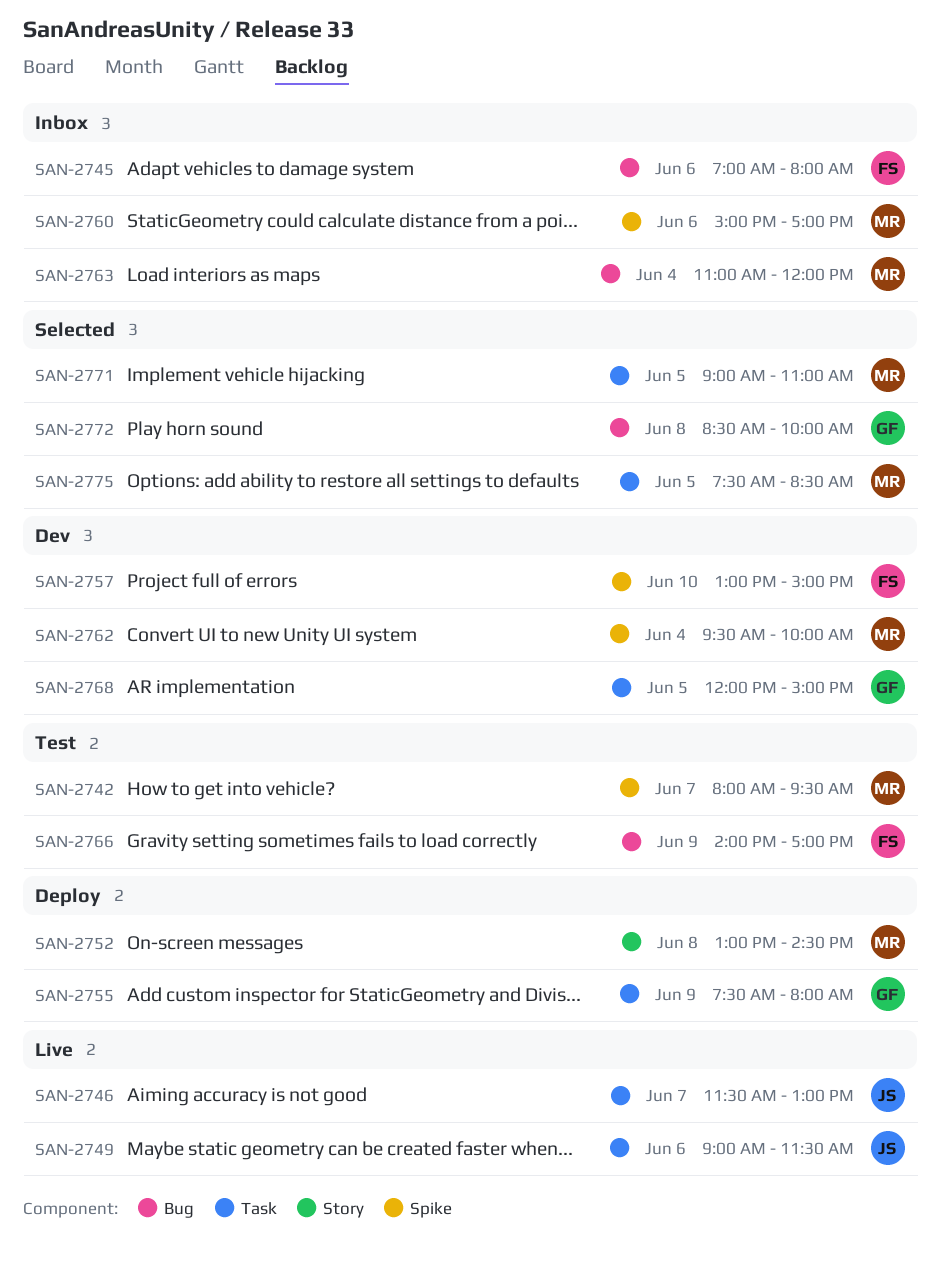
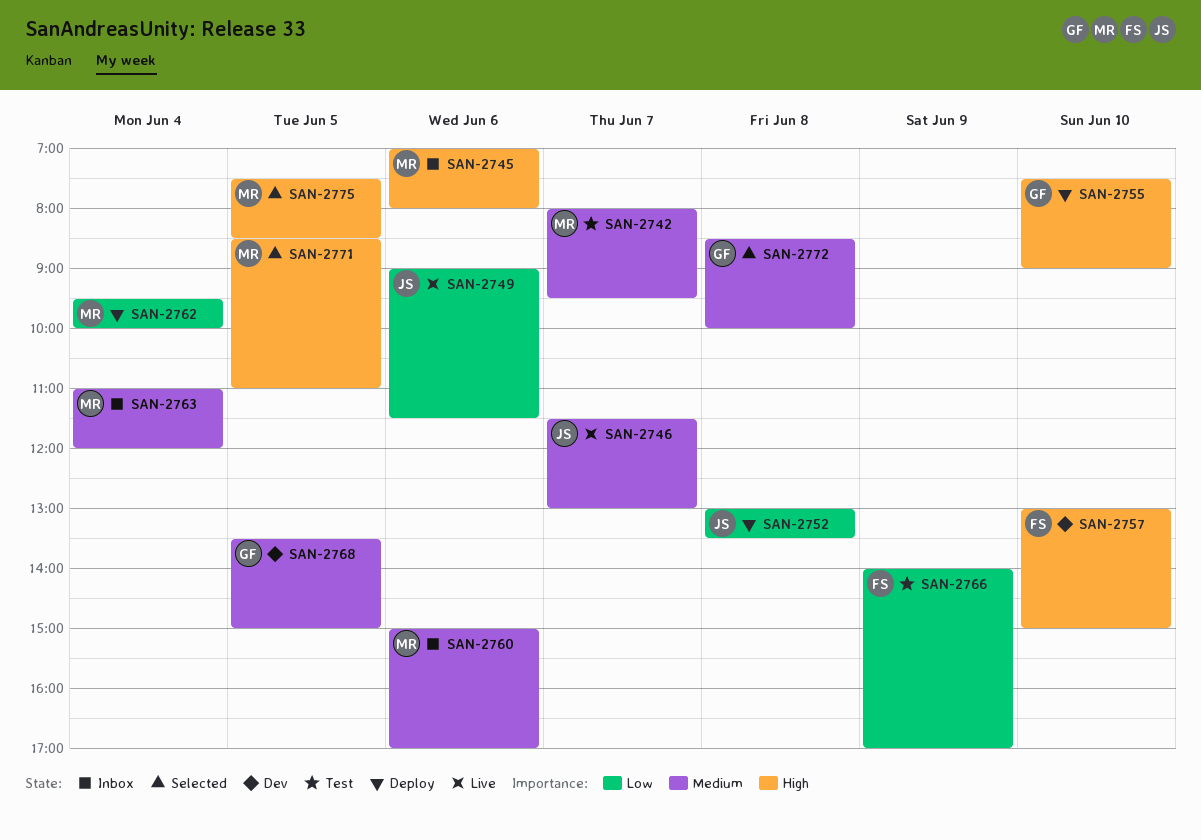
SAN-2745, owner: FS -> MR
SAN-2752, owner: MR -> JS
SAN-2752, ends: 14:30 -> 13:30
SAN-2755, day: Jun 9 -> Jun 10
SAN-2755, ends: 08:00 -> 09:00
SAN-2762, status: Dev -> Deploy
SAN-2768, begins: 12:00 -> 13:30
SAN-2771, begins: 09:00 -> 08:30

